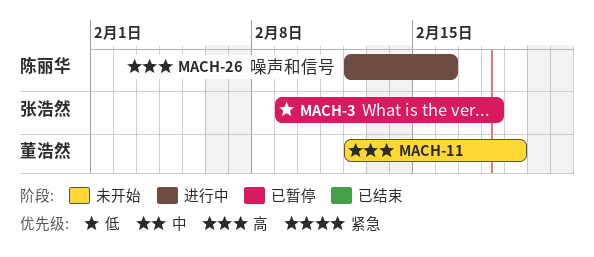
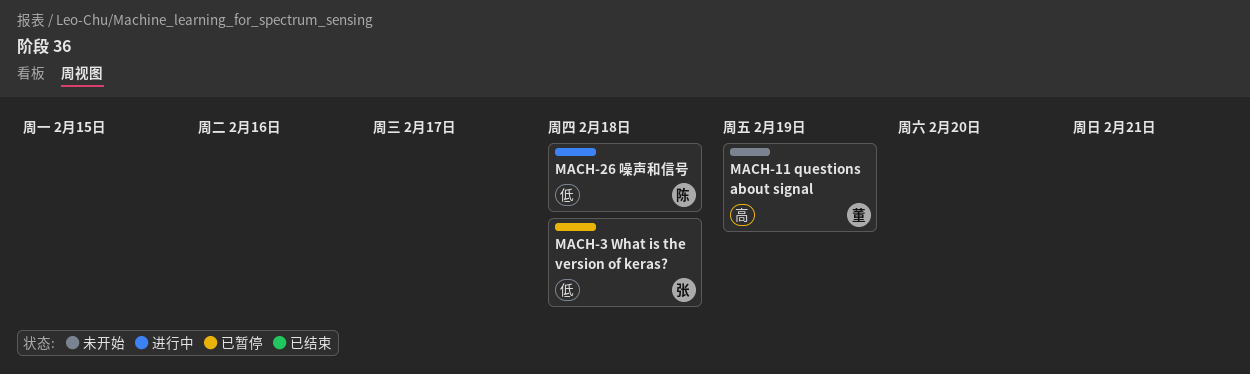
MACH-26, priority: 高 -> 低
MACH-26, due: Feb 16 -> Feb 18

